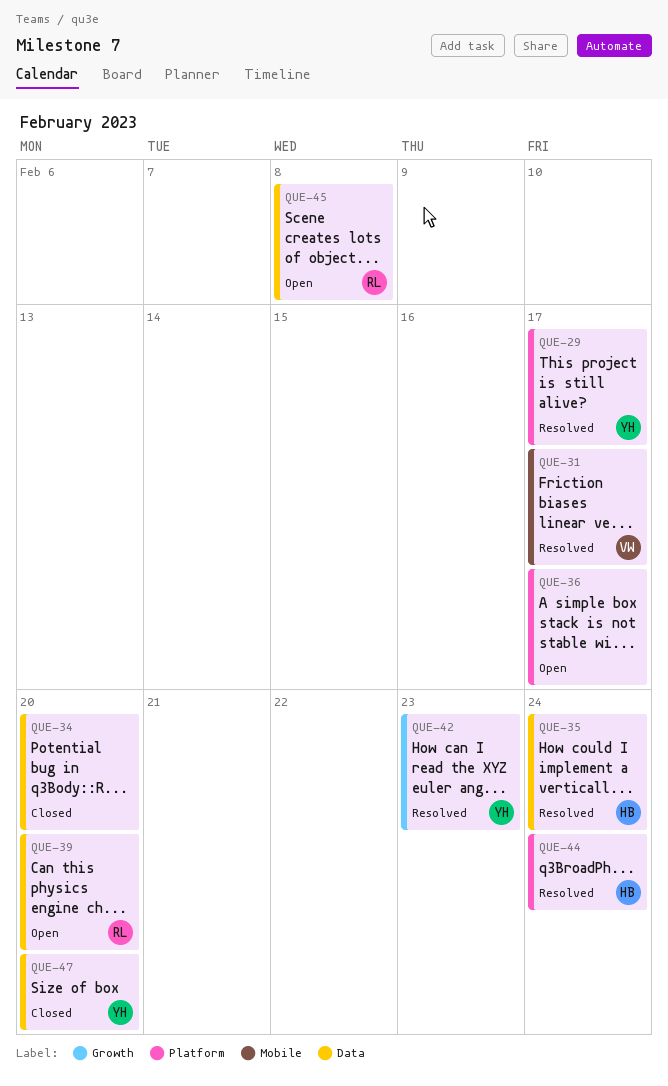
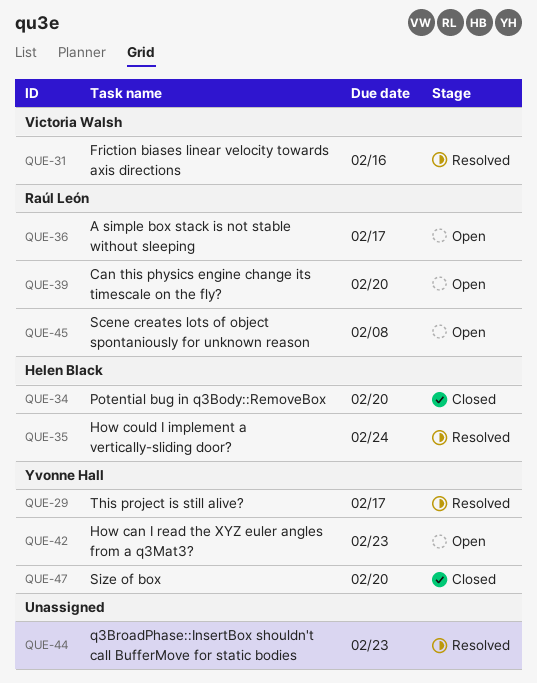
QUE-31, due: Feb 17 -> Feb 16
QUE-34, owner: none -> Helen Black
QUE-36, owner: none -> Raúl León
QUE-42, status: Resolved -> Open
QUE-44, owner: Helen Black -> none
QUE-44, due: Feb 24 -> Feb 23

